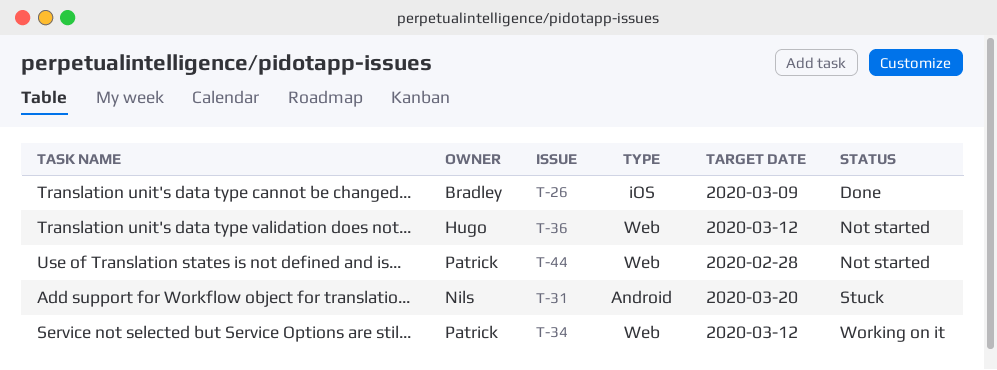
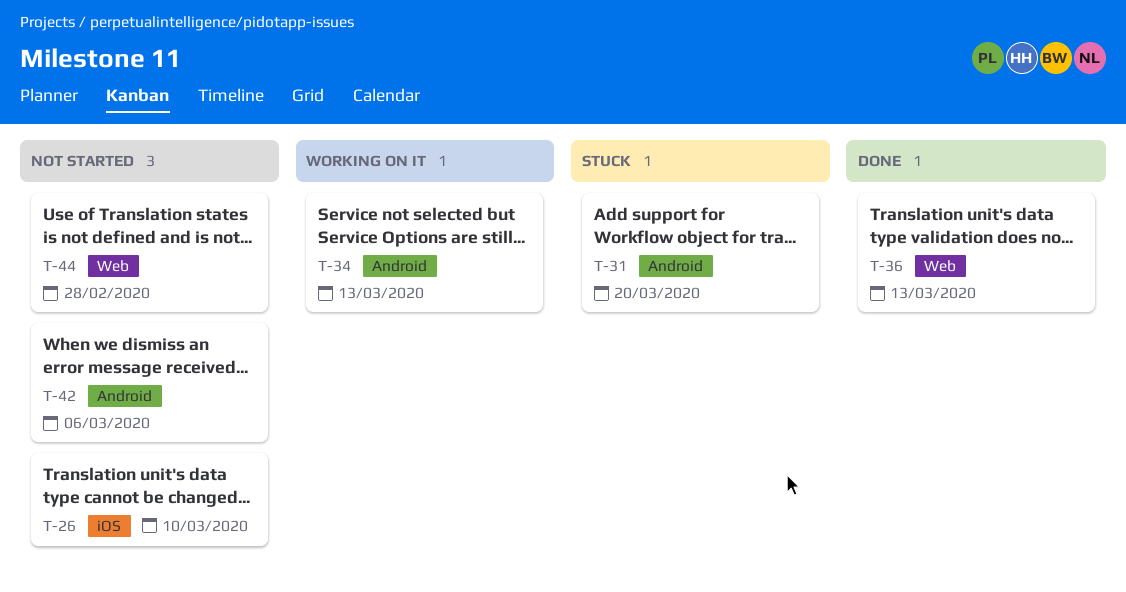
T-26, status: Done -> Not started
T-26, due: Mar 9 -> Mar 10
T-34, label: Web -> Android
T-34, due: Mar 12 -> Mar 13
T-36, status: Not started -> Done
T-36, due: Mar 12 -> Mar 13
T-42: none -> present

